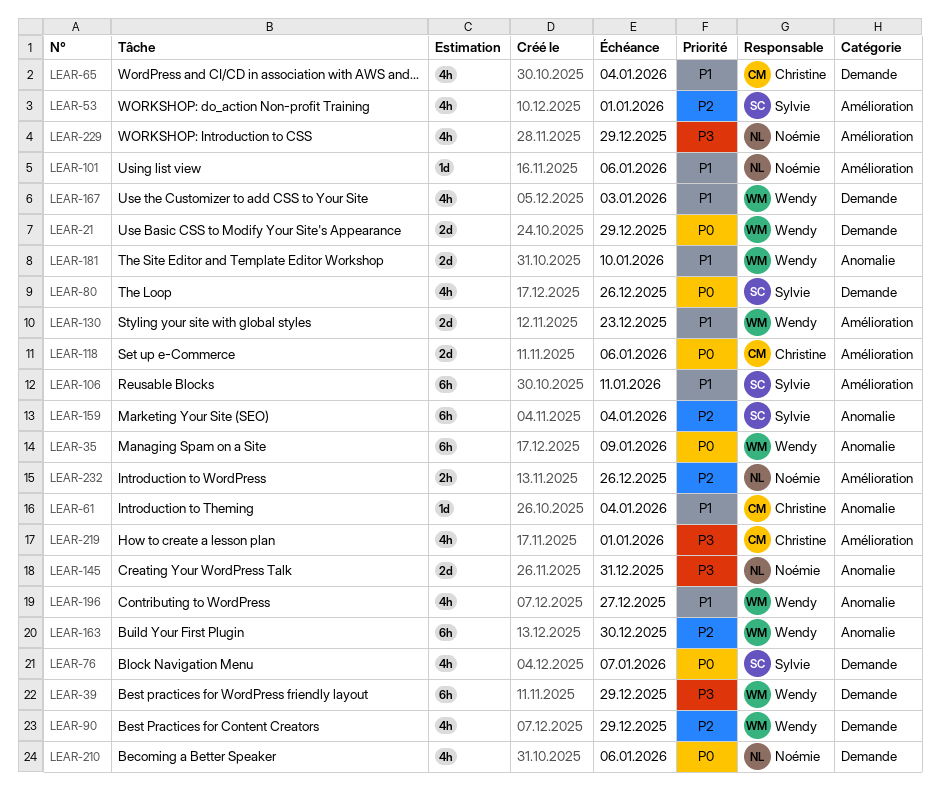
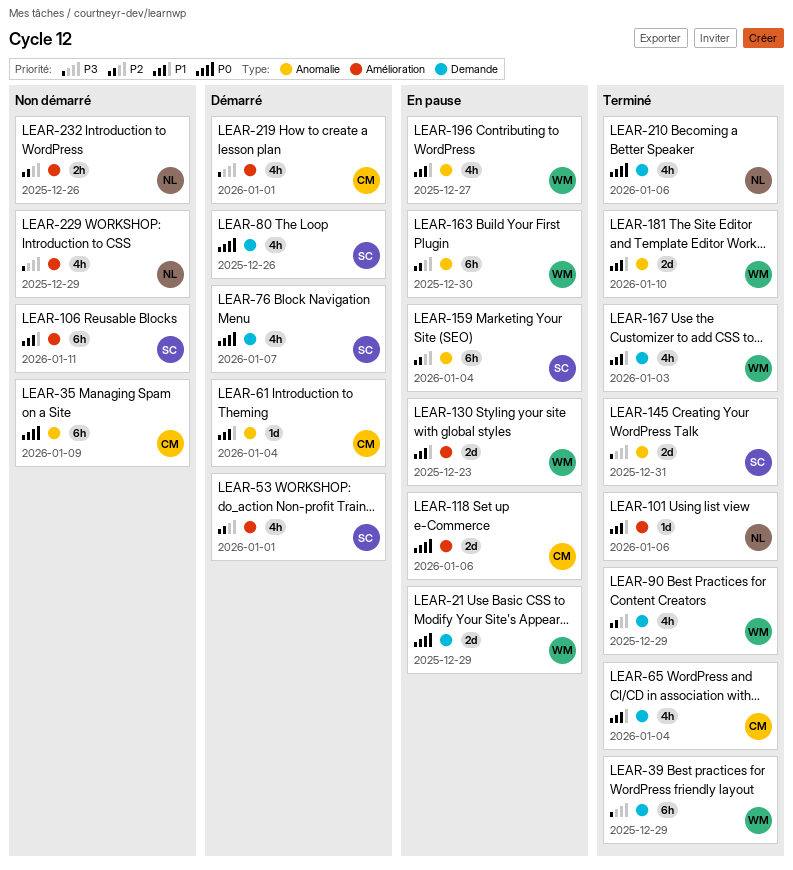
LEAR-35, owner: Wendy -> Christine
LEAR-145, owner: Noémie -> Sylvie

